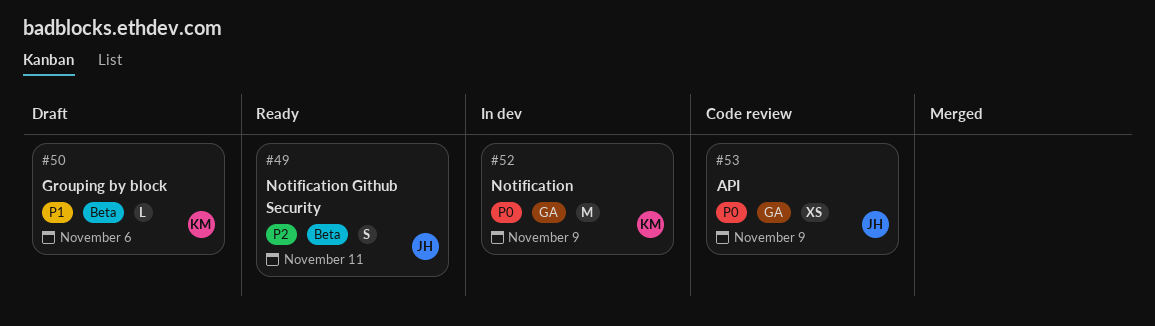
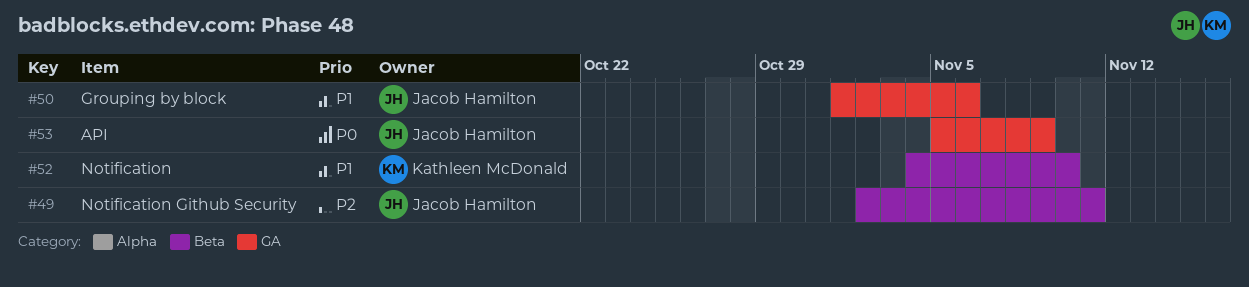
#50, owner: Kathleen McDonald -> Jacob Hamilton
#50, label: Beta -> GA
#52, priority: P0 -> P1
#52, label: GA -> Beta
#52, due: Nov 9 -> Nov 10

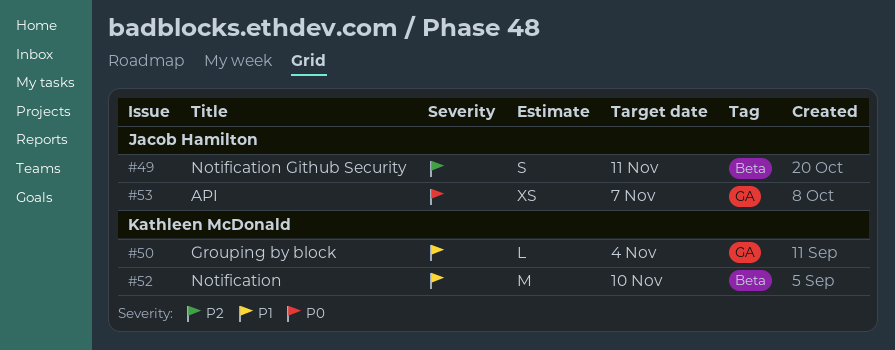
#50, owner: Jacob Hamilton -> Kathleen McDonald
#50, due: Nov 6 -> Nov 4
#53, due: Nov 9 -> Nov 7

